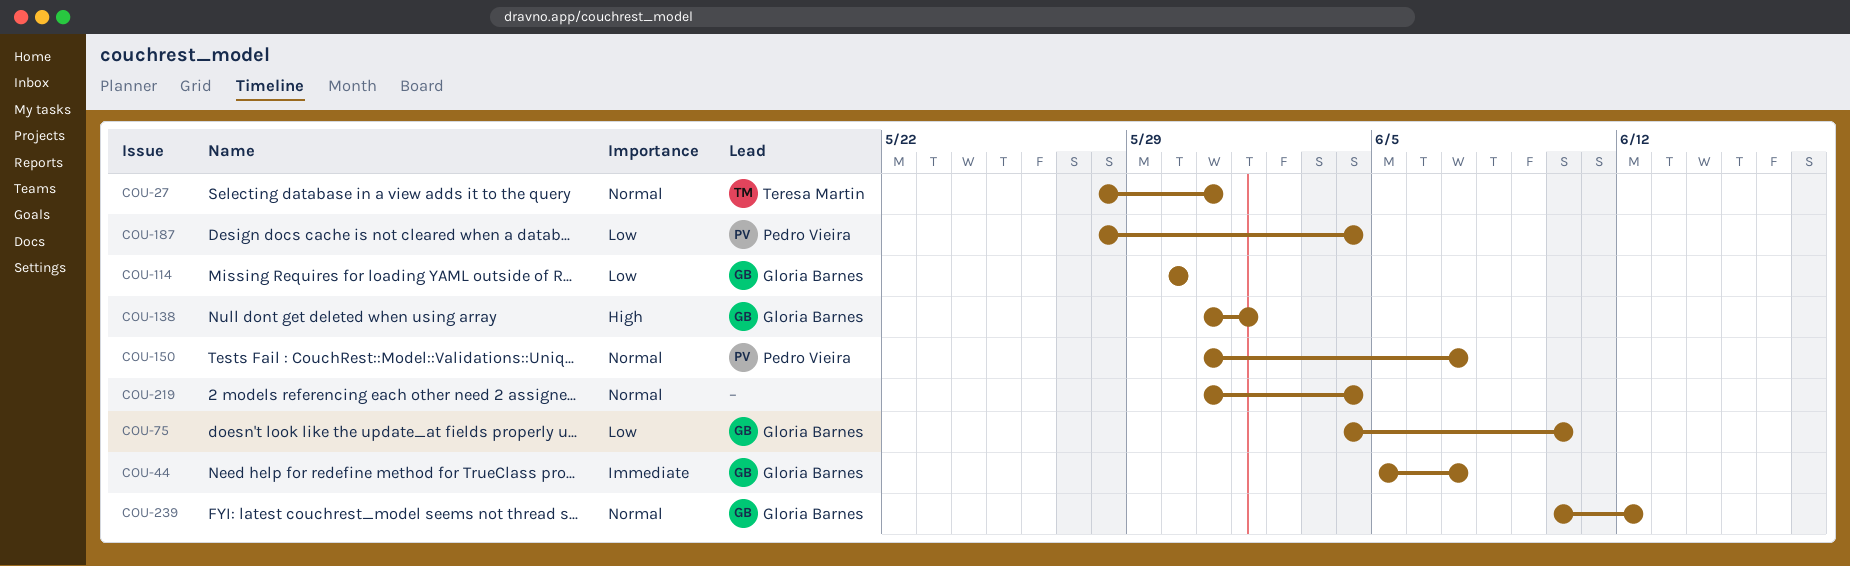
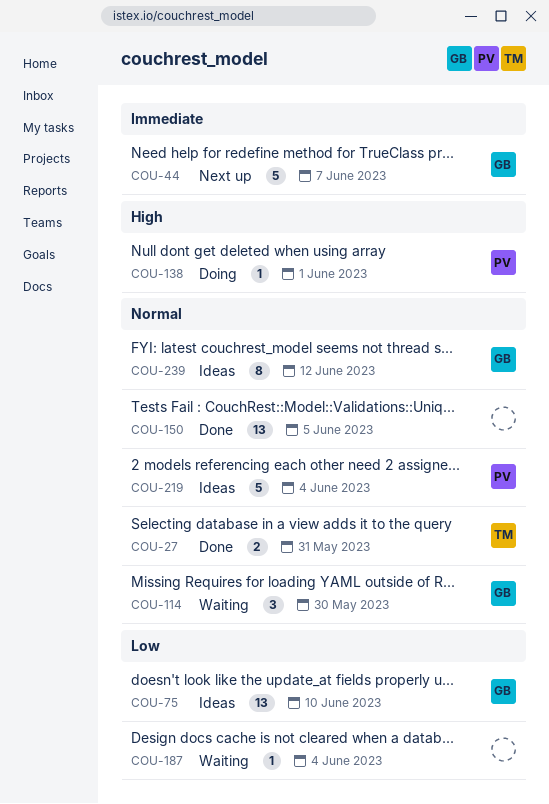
COU-114, priority: Low -> Normal
COU-138, owner: Gloria Barnes -> Pedro Vieira
COU-150, owner: Pedro Vieira -> none
COU-150, due: Jun 7 -> Jun 5
COU-187, owner: Pedro Vieira -> none
COU-219, owner: none -> Pedro Vieira

